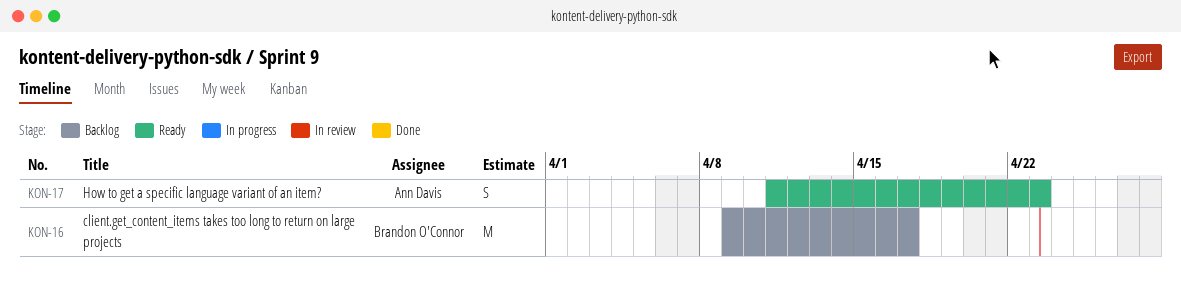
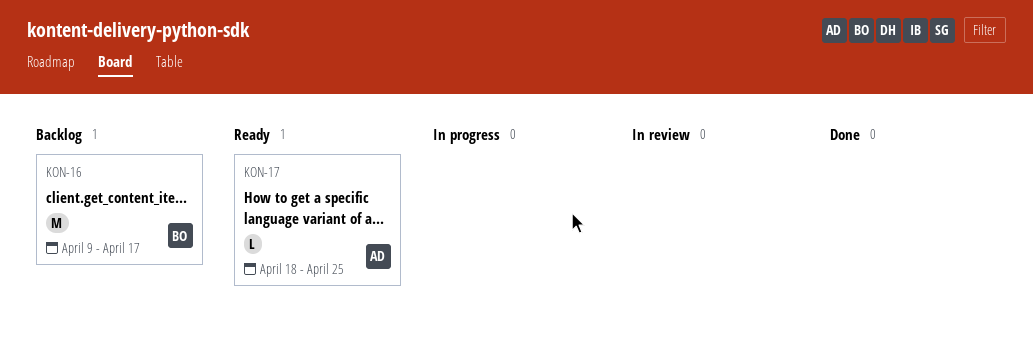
KON-17, estimate: S -> L
KON-17, start: Apr 11 -> Apr 18
KON-17, due: Apr 23 -> Apr 25

